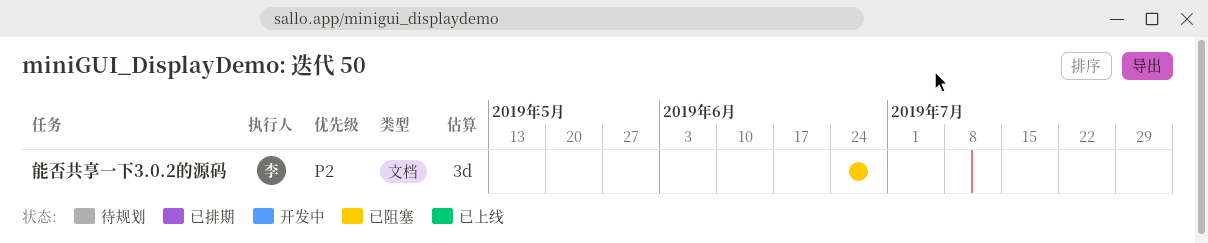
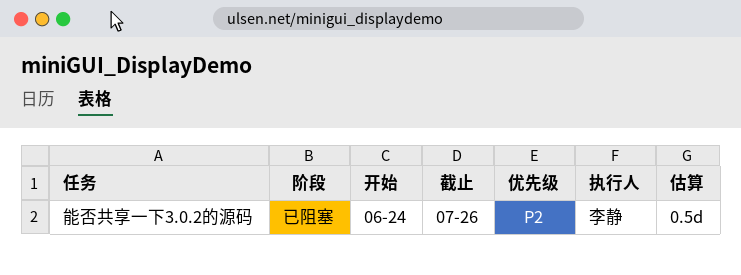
能否共享一下3.0.2的源码, estimate: 3d -> 0.5d
能否共享一下3.0.2的源码, due: Jun 28 -> Jul 26

